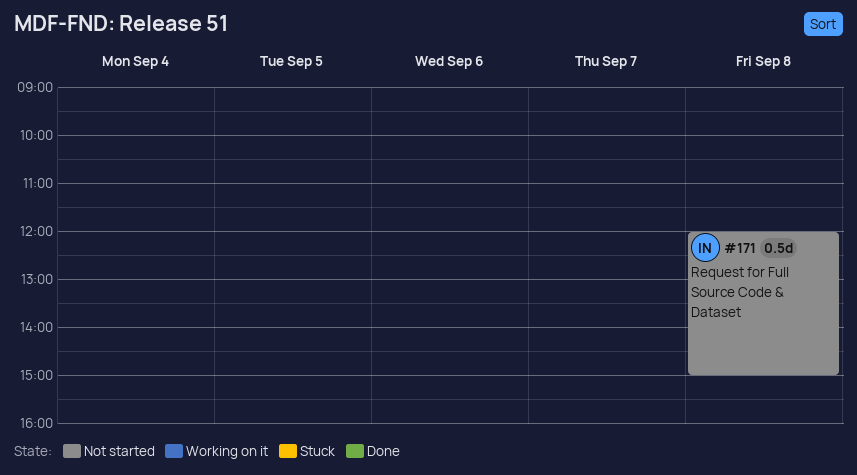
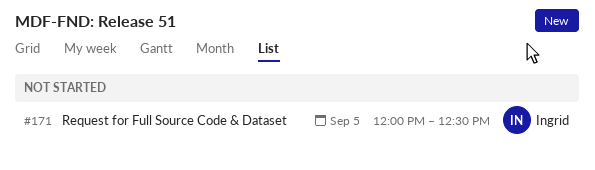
#171, day: Sep 8 -> Sep 5
#171, ends: 15:00 -> 12:30

